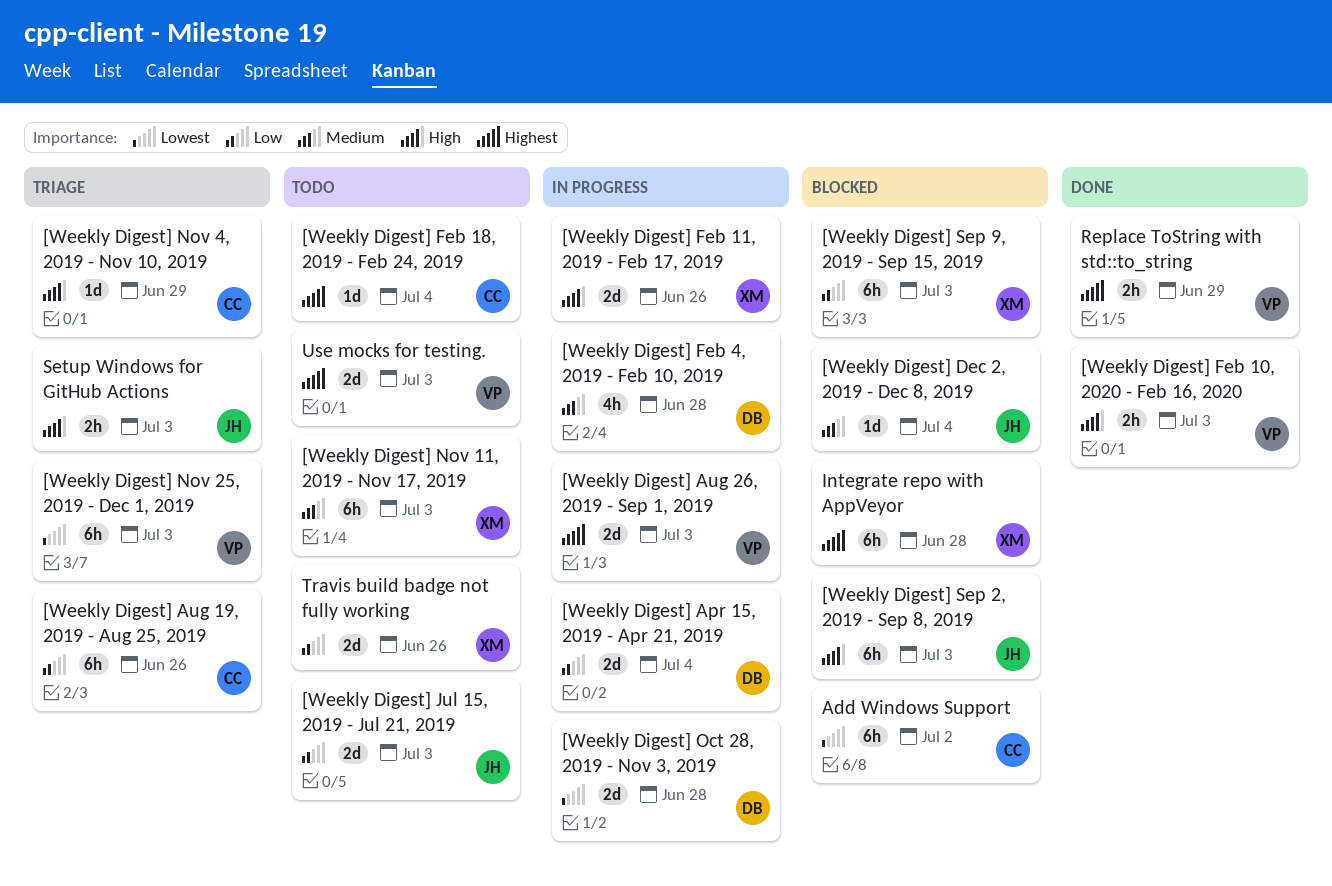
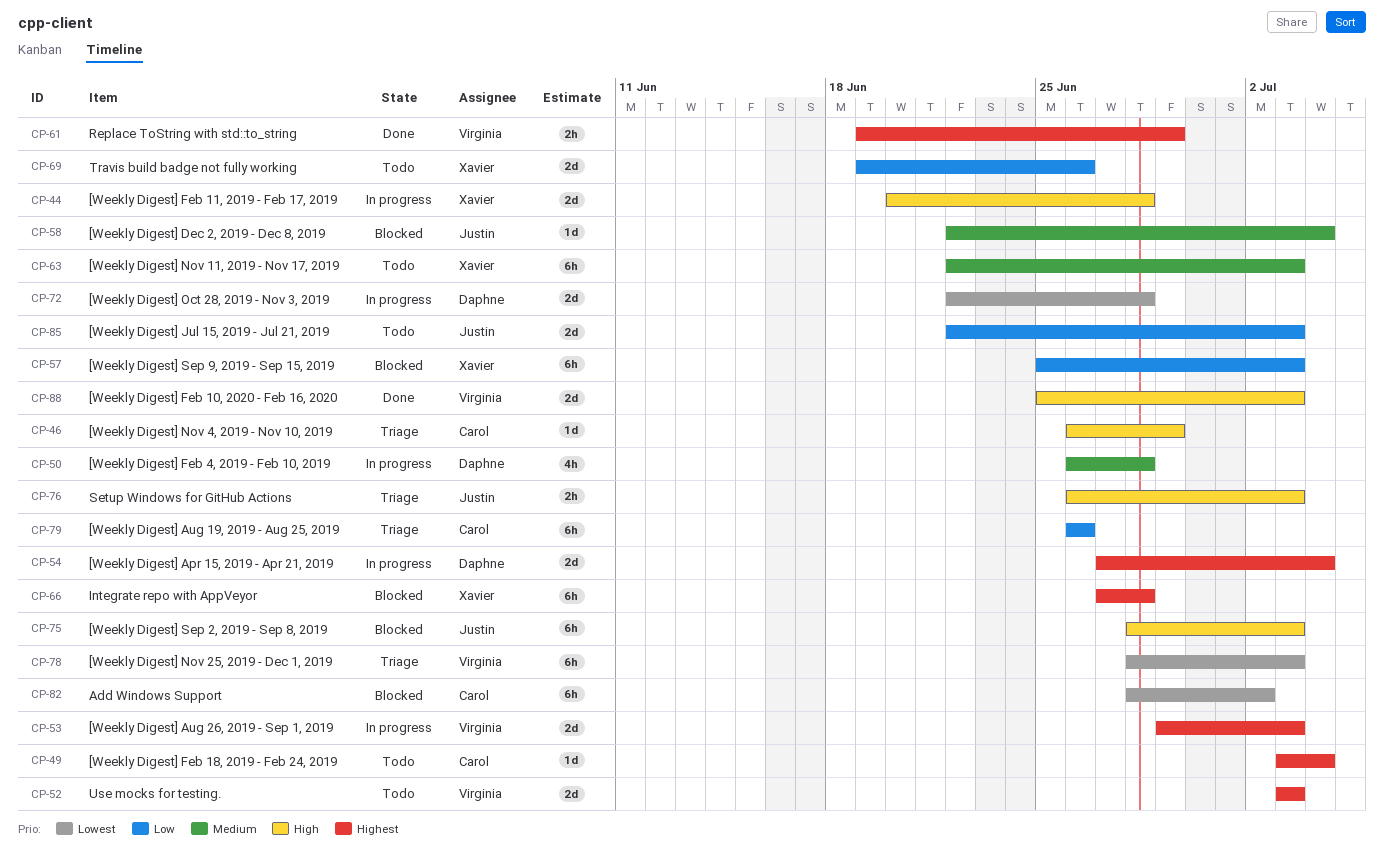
[Weekly Digest] Apr 15, 2019 - Apr 21, 2019, priority: Low -> Highest
[Weekly Digest] Feb 10, 2020 - Feb 16, 2020, estimate: 2h -> 2d
[Weekly Digest] Feb 11, 2019 - Feb 17, 2019, due: Jun 26 -> Jun 28

